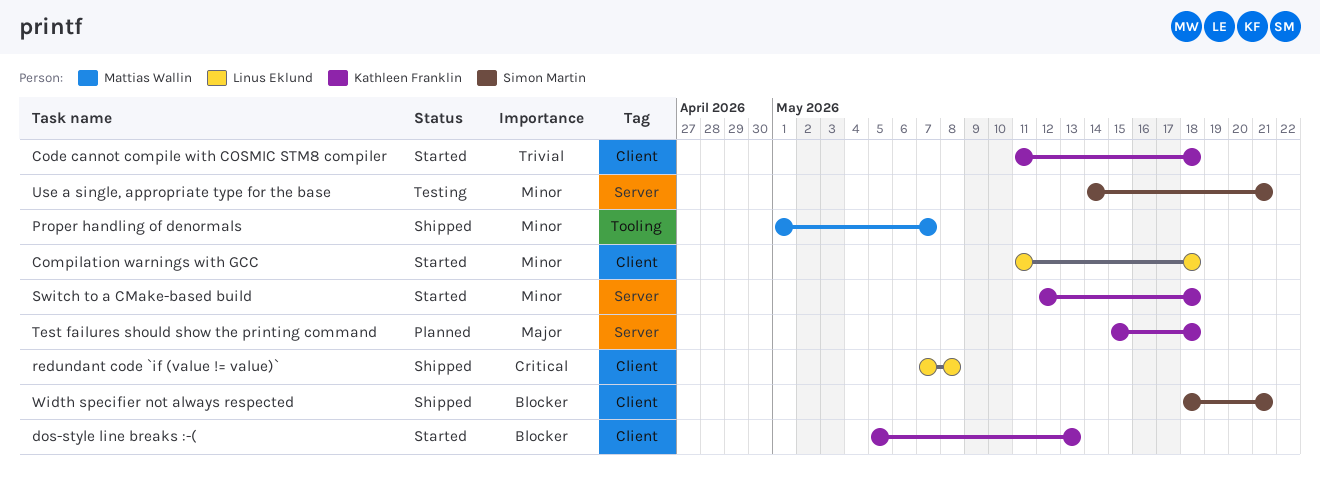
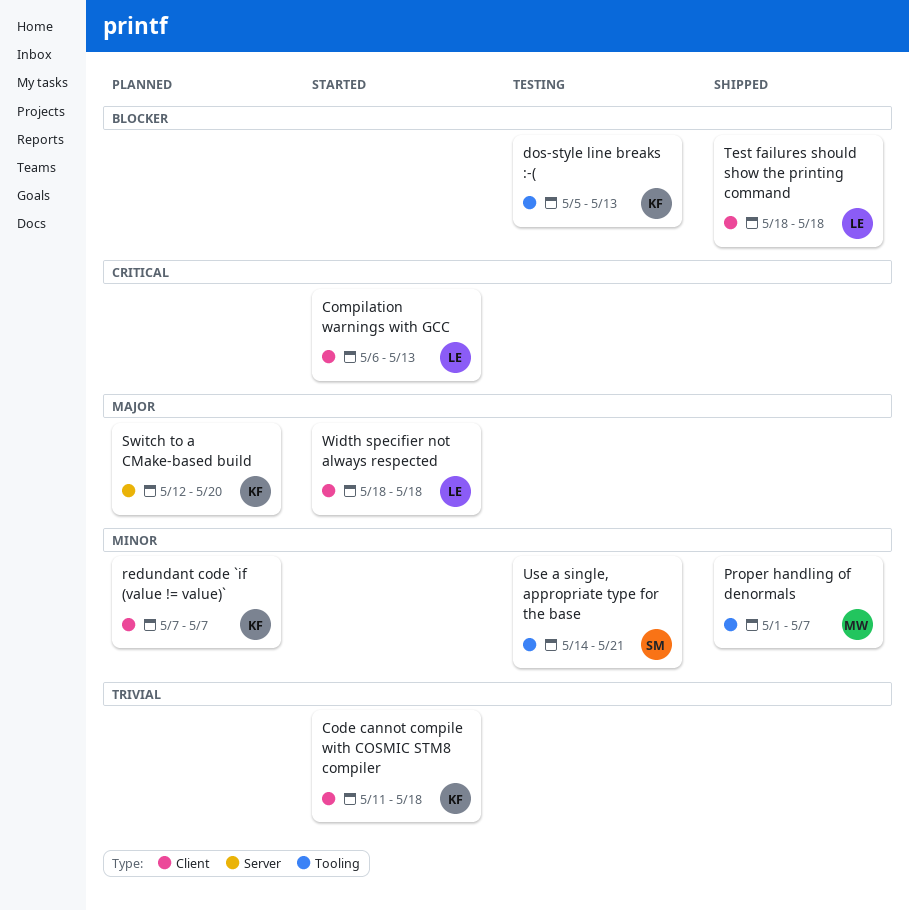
Compilation warnings with GCC, priority: Minor -> Critical
Compilation warnings with GCC, start: May 11 -> May 6
Compilation warnings with GCC, due: May 18 -> May 13
dos-style line breaks :-(, status: Started -> Testing
dos-style line breaks :-(, label: Client -> Tooling
redundant code `if (value != value)`, status: Shipped -> Planned
redundant code `if (value != value)`, owner: Linus Eklund -> Kathleen Franklin
redundant code `if (value != value)`, priority: Critical -> Minor
redundant code `if (value != value)`, due: May 8 -> May 7
Switch to a CMake-based build, status: Started -> Planned
Switch to a CMake-based build, priority: Minor -> Major
Switch to a CMake-based build, due: May 18 -> May 20
Test failures should show the printing command, status: Planned -> Shipped
Test failures should show the printing command, owner: Kathleen Franklin -> Linus Eklund
Test failures should show the printing command, priority: Major -> Blocker
Test failures should show the printing command, label: Server -> Client
Test failures should show the printing command, start: May 15 -> May 18
Use a single, appropriate type for the base, label: Server -> Tooling
Width specifier not always respected, status: Shipped -> Started
Width specifier not always respected, owner: Simon Martin -> Linus Eklund
Width specifier not always respected, priority: Blocker -> Major
Width specifier not always respected, due: May 21 -> May 18

